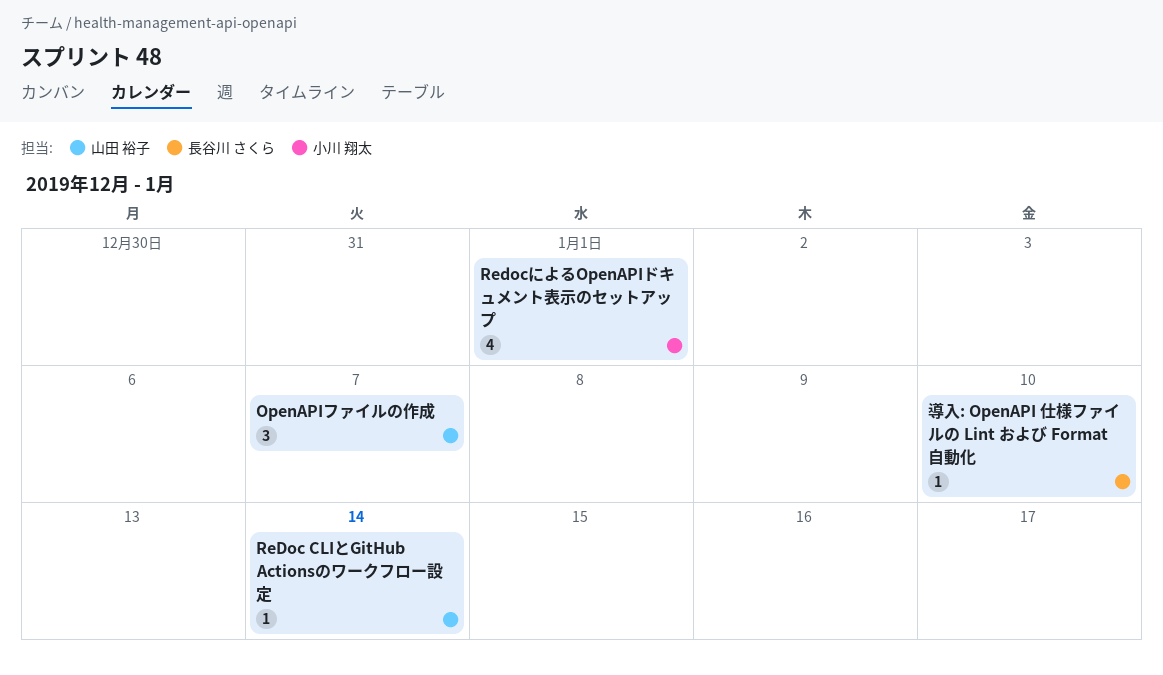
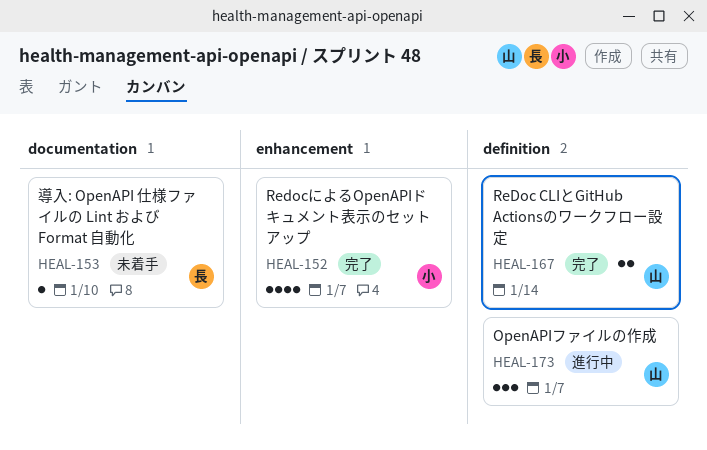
ReDoc CLIとGitHub Actionsのワークフロー設定, estimate: 1 -> 2
RedocによるOpenAPIドキュメント表示のセットアップ, due: Jan 1 -> Jan 7

